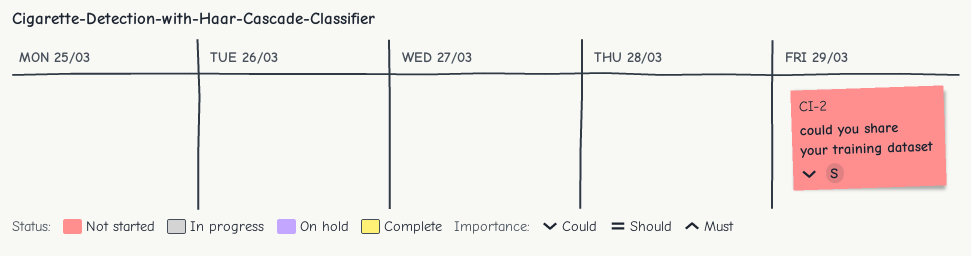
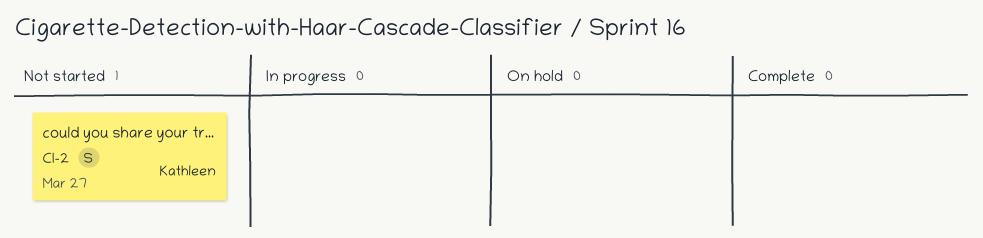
CI-2, due: Mar 29 -> Mar 27

